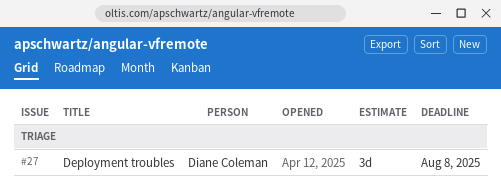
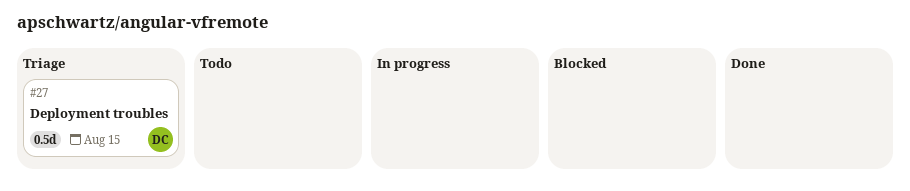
#27, estimate: 3d -> 0.5d
#27, due: Aug 8 -> Aug 15

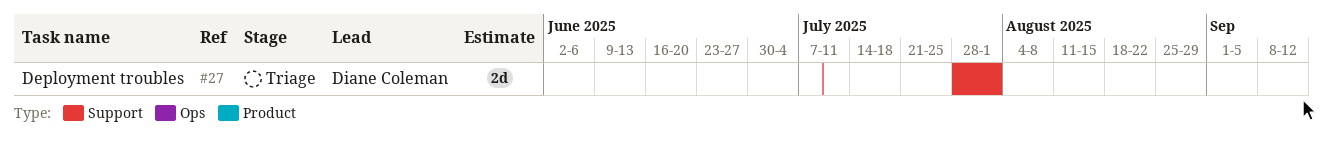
#27, estimate: 0.5d -> 2d
#27, due: Aug 15 -> Aug 1

